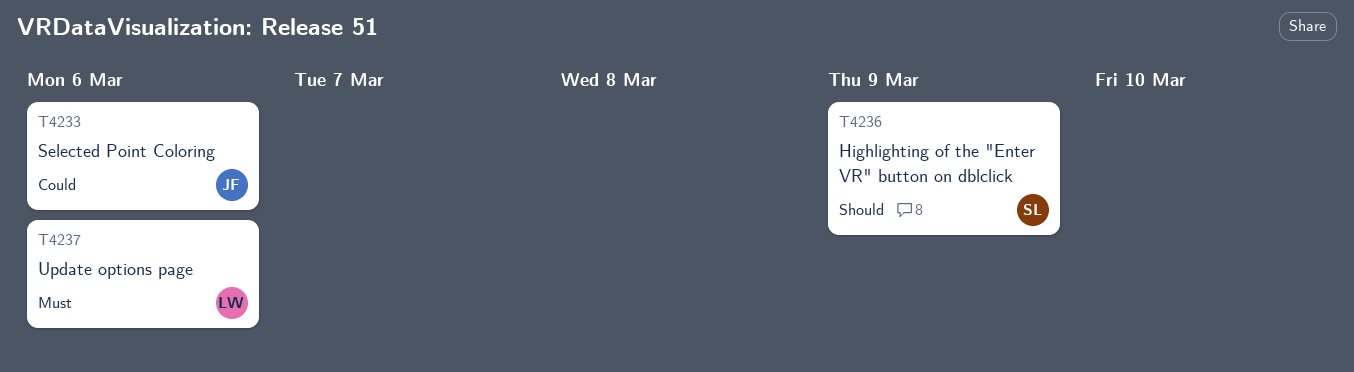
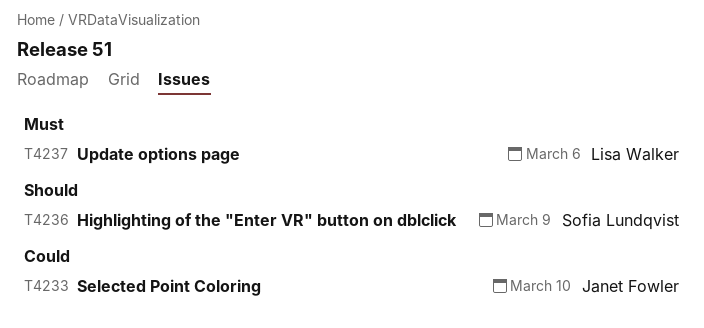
T4233, due: Mar 6 -> Mar 10

